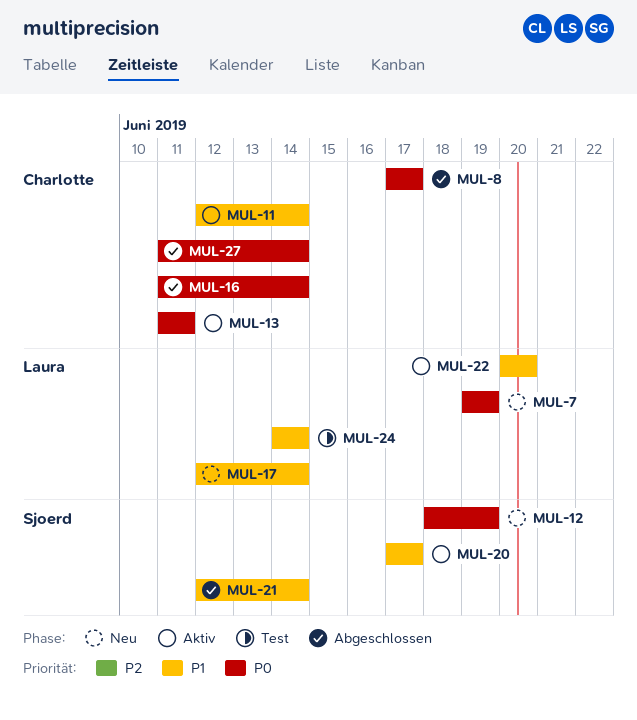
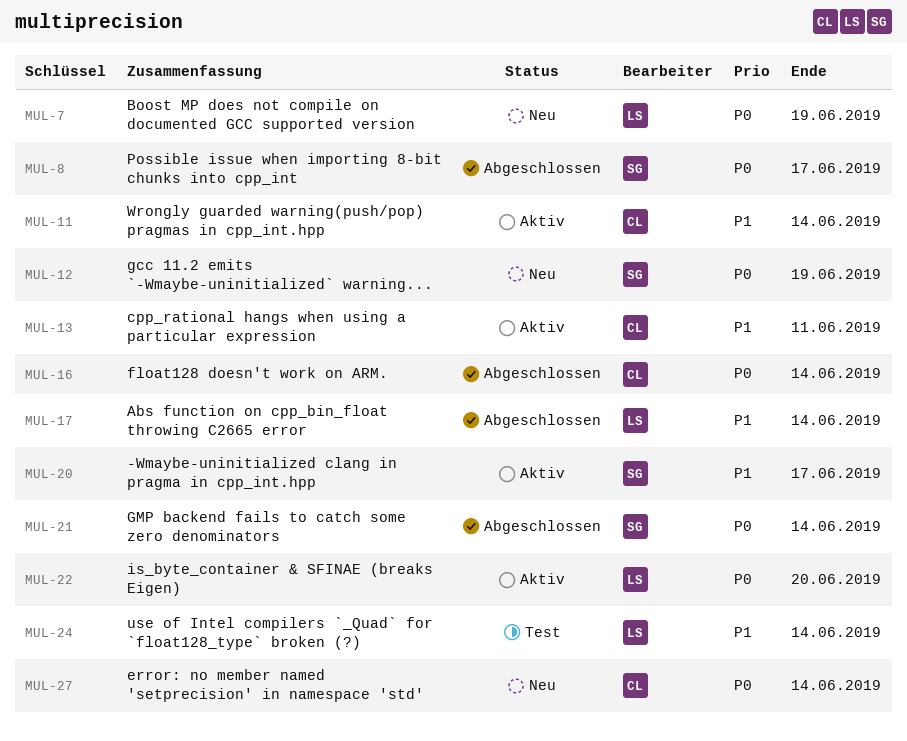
MUL-8, owner: Charlotte -> Sjoerd
MUL-13, priority: P0 -> P1
MUL-17, status: Neu -> Abgeschlossen
MUL-21, priority: P1 -> P0
MUL-22, priority: P1 -> P0
MUL-27, status: Abgeschlossen -> Neu

